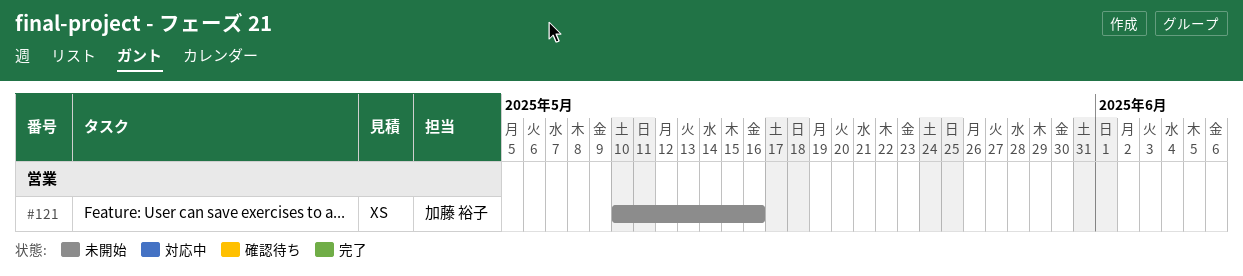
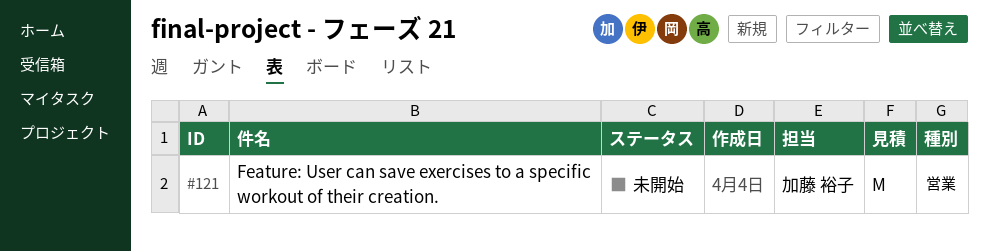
#121, estimate: XS -> M

